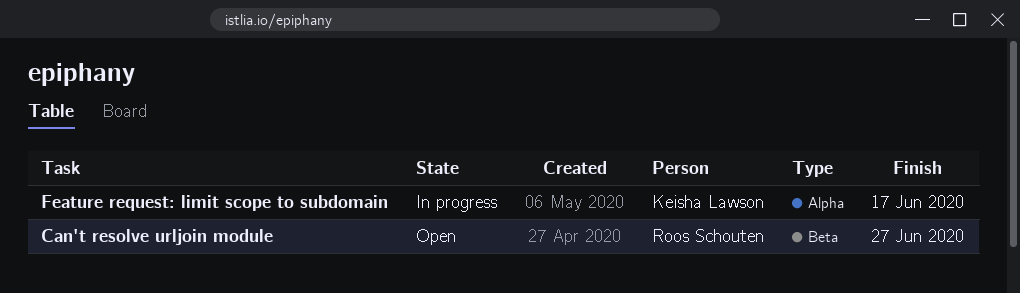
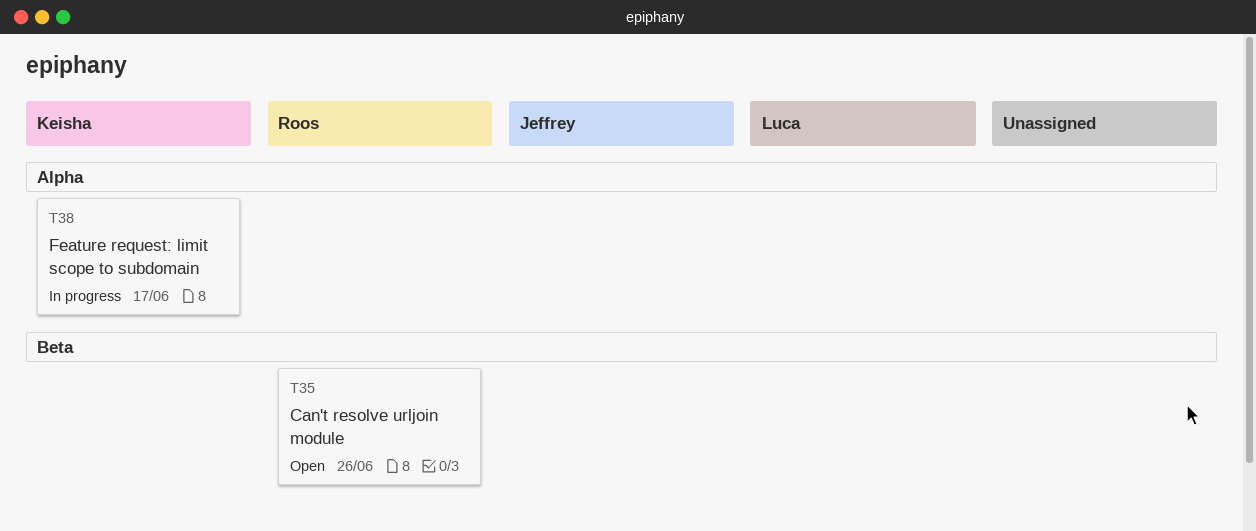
Can't resolve urljoin module, due: Jun 27 -> Jun 26

